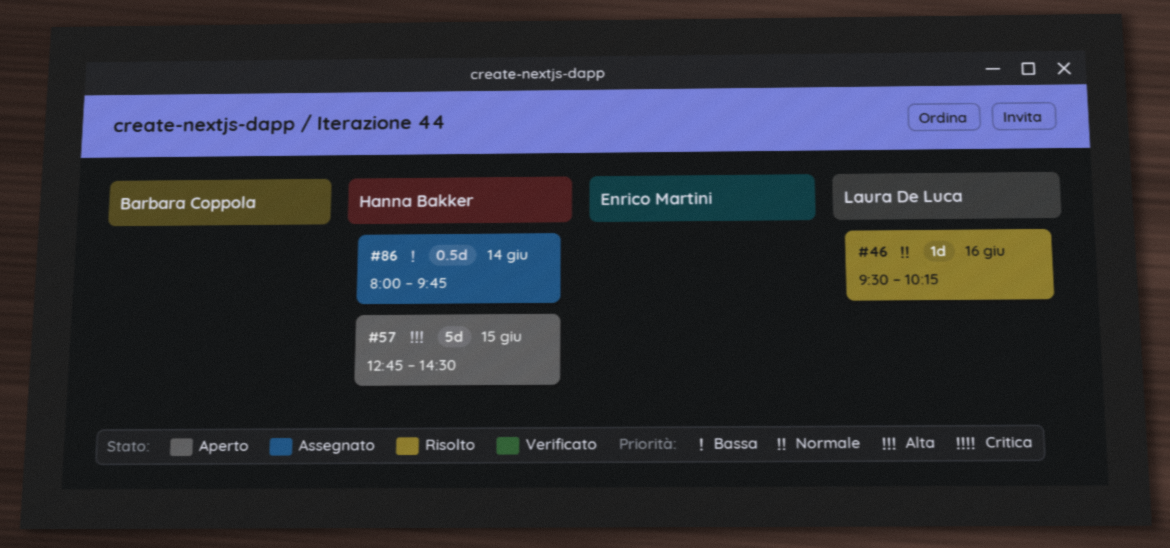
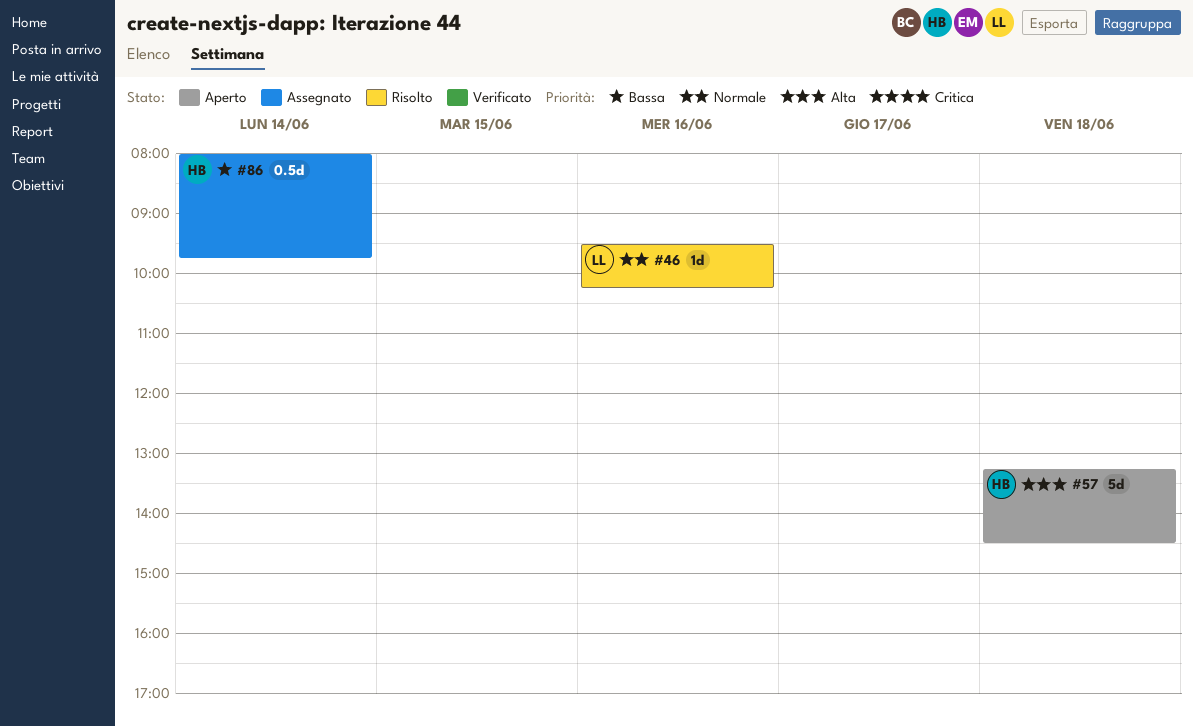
#57, day: Jun 15 -> Jun 18
#57, begins: 12:45 -> 13:15

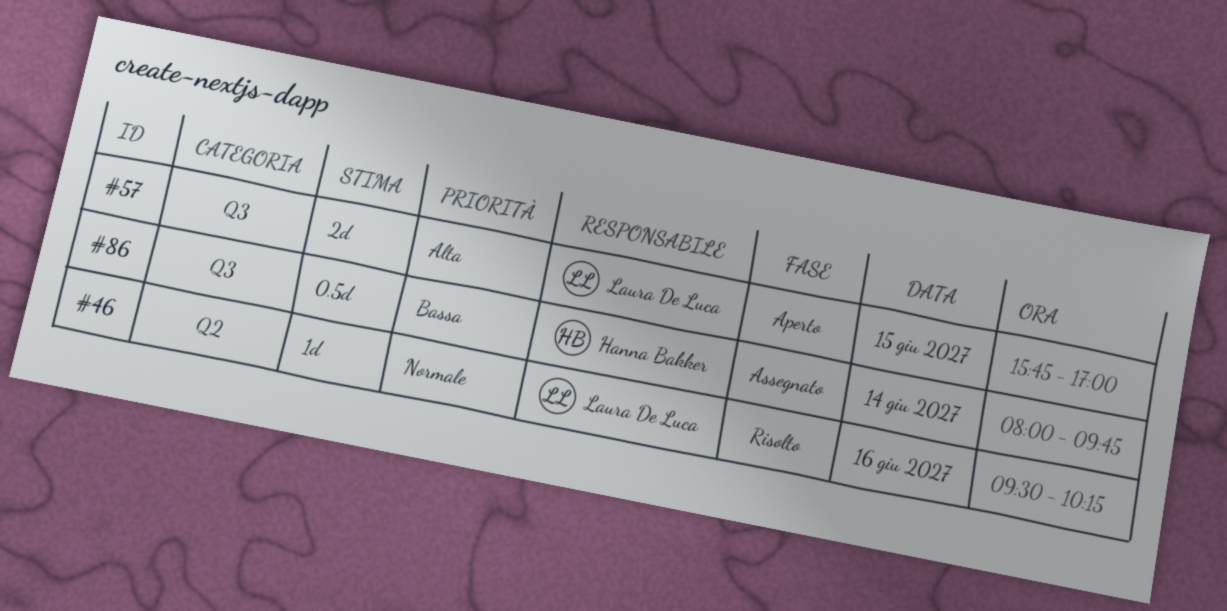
#57, owner: Hanna Bakker -> Laura De Luca
#57, estimate: 5d -> 2d
#57, day: Jun 18 -> Jun 15
#57, begins: 13:15 -> 15:45
#57, ends: 14:30 -> 17:00

